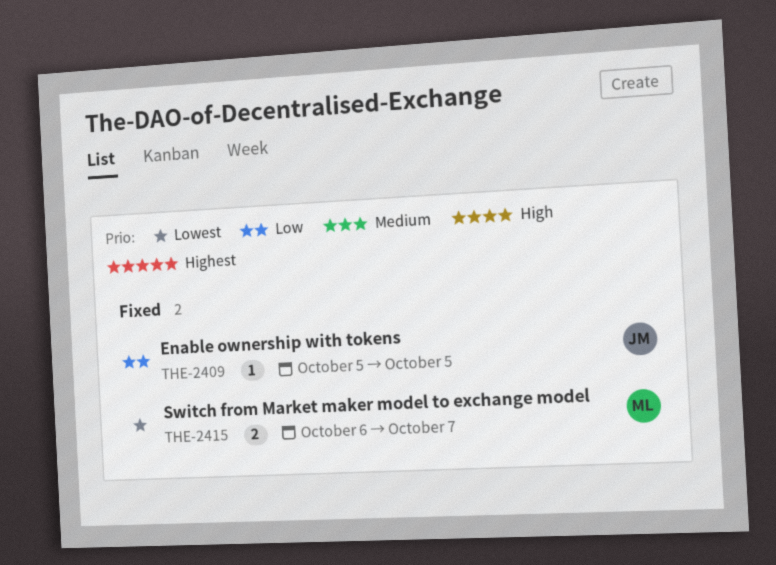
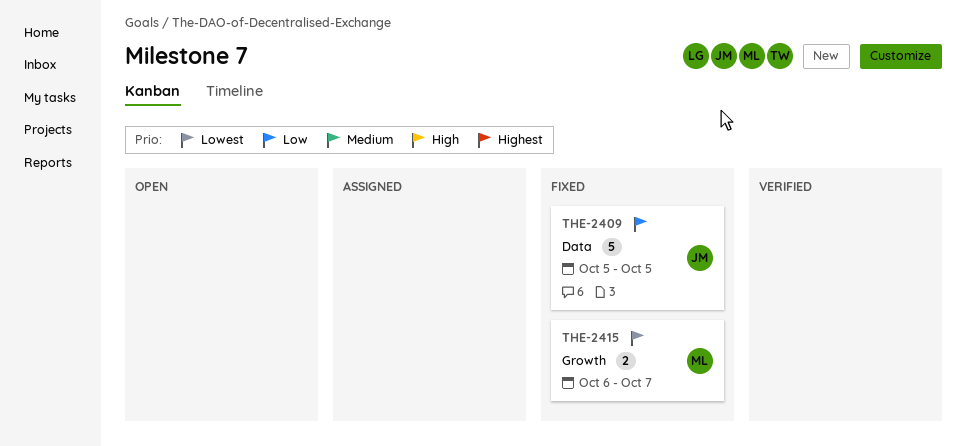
THE-2409, estimate: 1 -> 5

